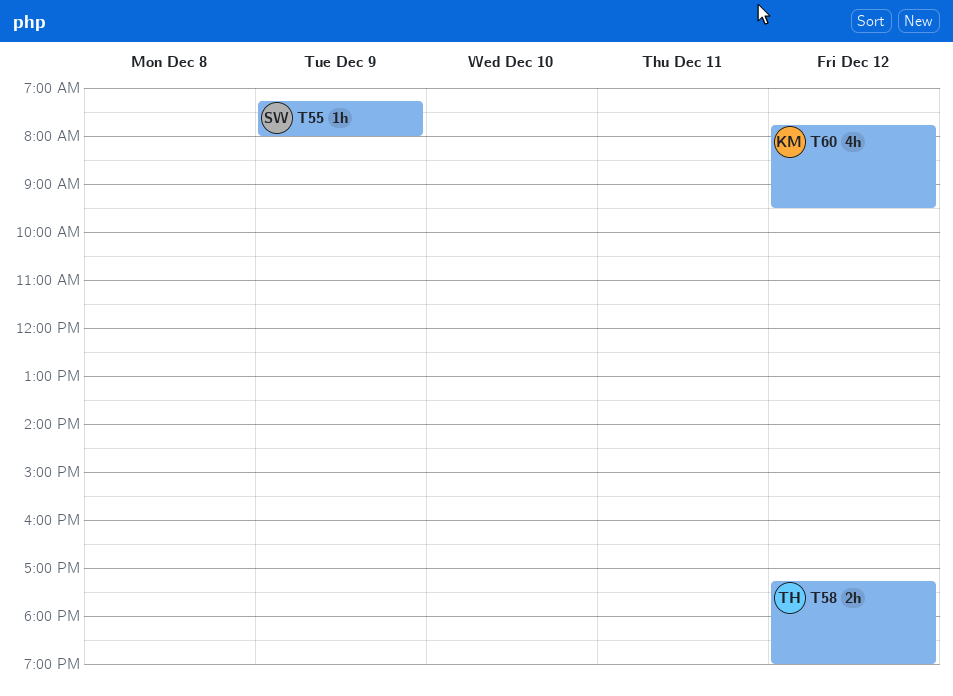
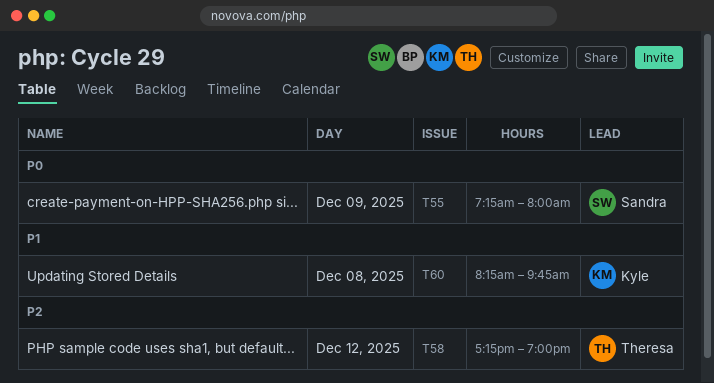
T60, day: Dec 12 -> Dec 8
T60, begins: 07:45 -> 08:15
T60, ends: 09:30 -> 09:45

